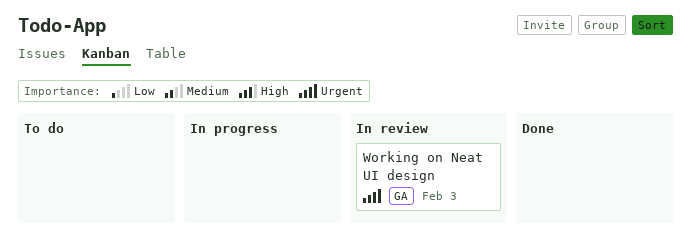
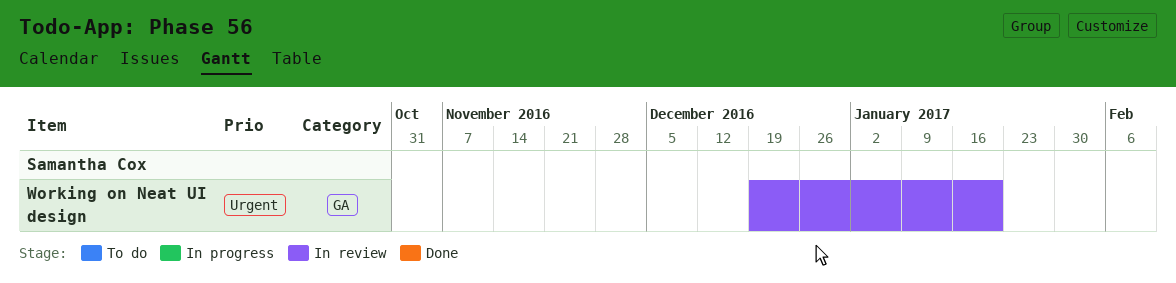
Working on Neat UI design, due: Feb 3 -> Jan 20

